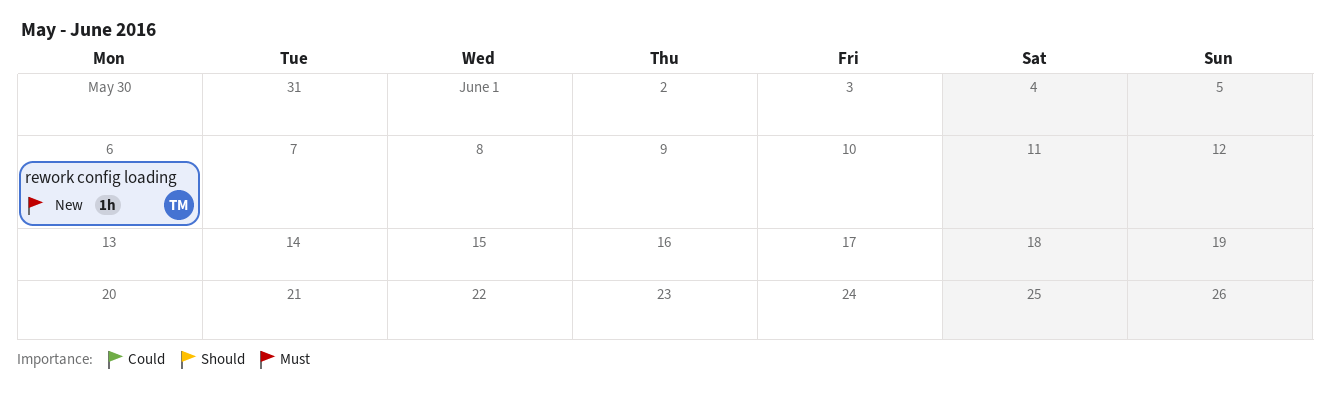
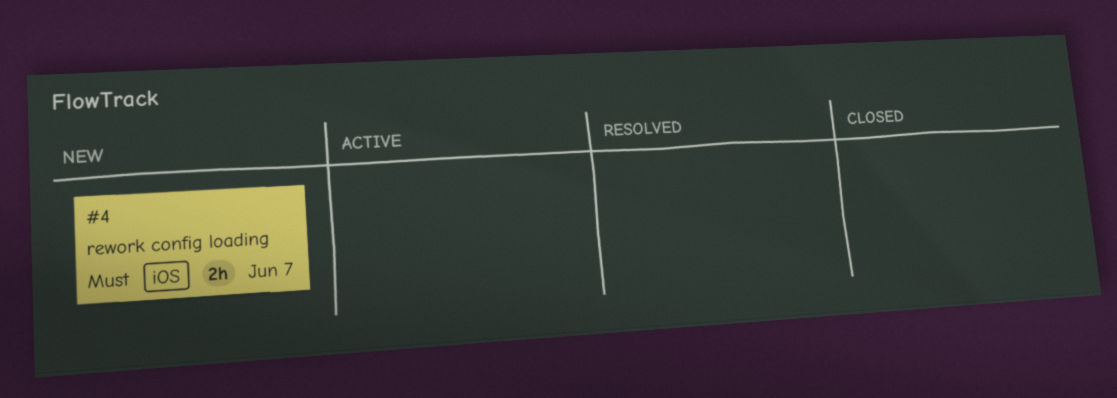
rework config loading, estimate: 1h -> 2h
rework config loading, due: Jun 6 -> Jun 7

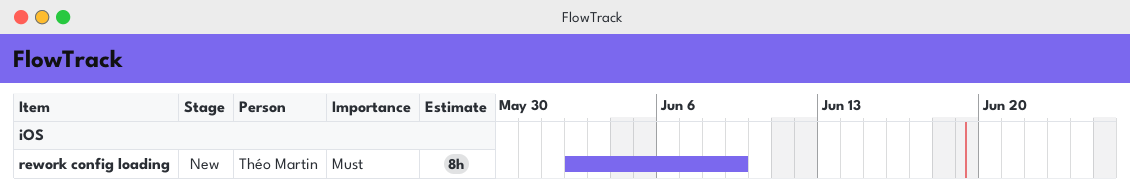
rework config loading, estimate: 2h -> 8h
rework config loading, due: Jun 7 -> Jun 9

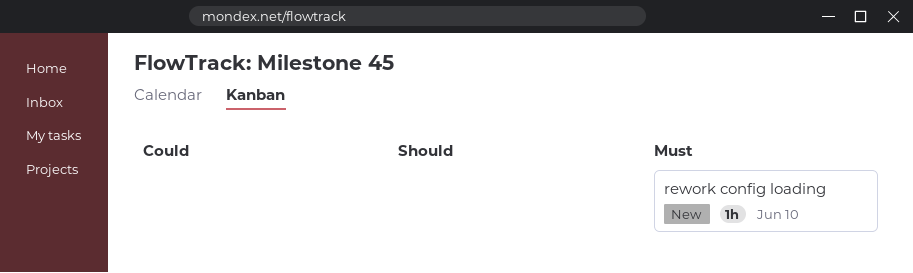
rework config loading, estimate: 8h -> 1h
rework config loading, due: Jun 9 -> Jun 10

